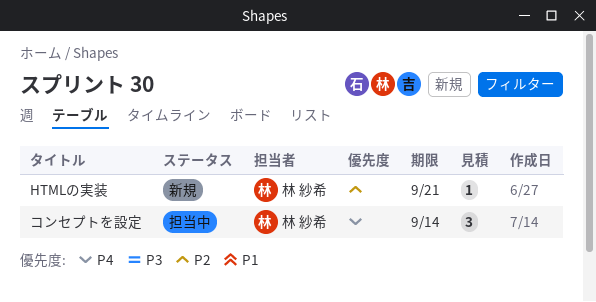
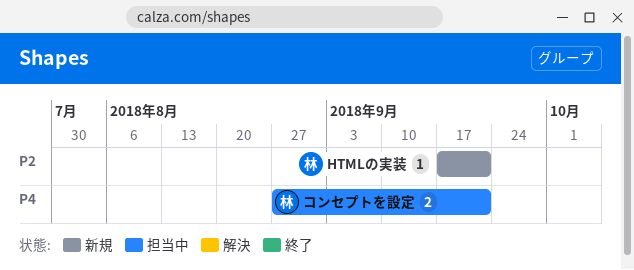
コンセプトを設定, estimate: 3 -> 2
コンセプトを設定, due: Sep 14 -> Sep 21

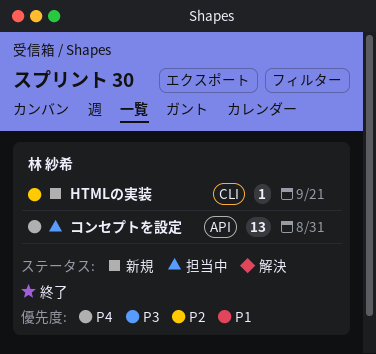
コンセプトを設定, estimate: 2 -> 13
コンセプトを設定, due: Sep 21 -> Aug 31

